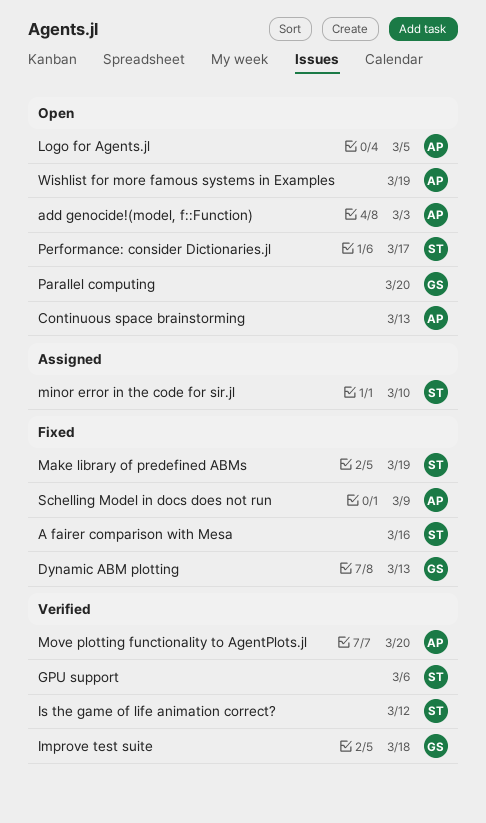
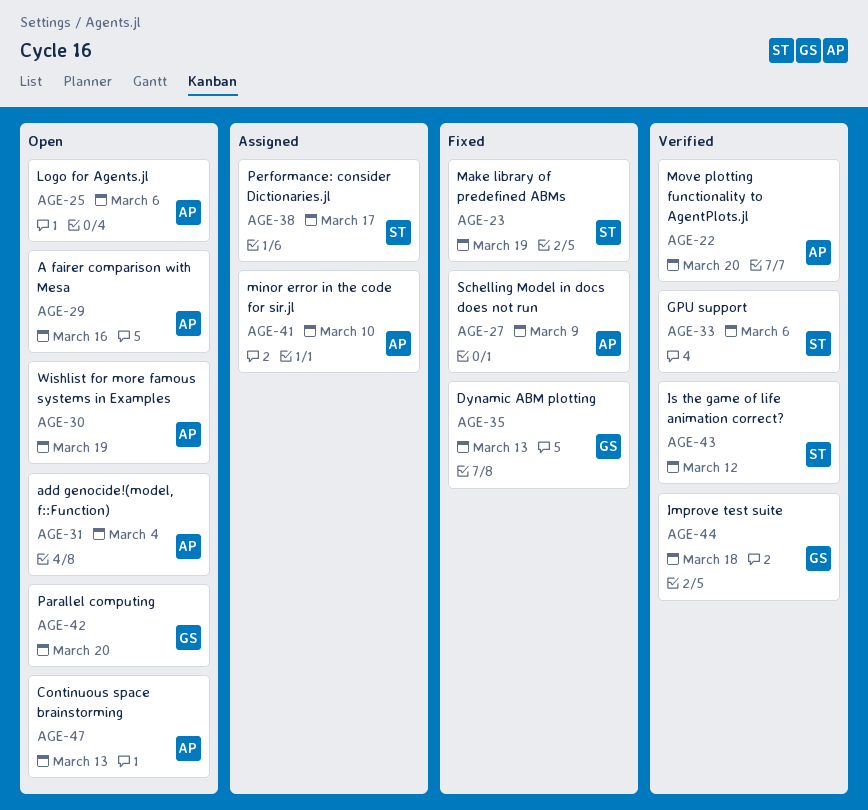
A fairer comparison with Mesa, status: Fixed -> Open
A fairer comparison with Mesa, owner: ST -> AP
add genocide!(model, f::Function), due: Mar 3 -> Mar 4
Logo for Agents.jl, due: Mar 5 -> Mar 6
minor error in the code for sir.jl, owner: ST -> AP
Performance: consider Dictionaries.jl, status: Open -> Assigned

